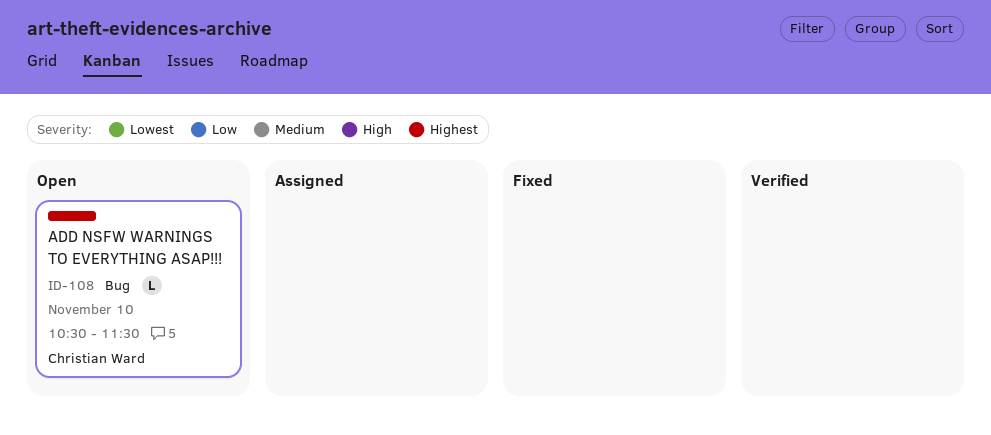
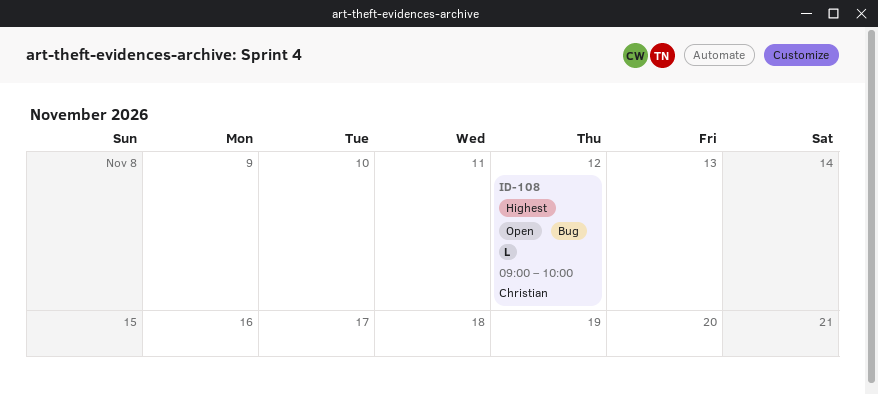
ID-108, day: Nov 10 -> Nov 12
ID-108, begins: 10:30 -> 09:00
ID-108, ends: 11:30 -> 10:00

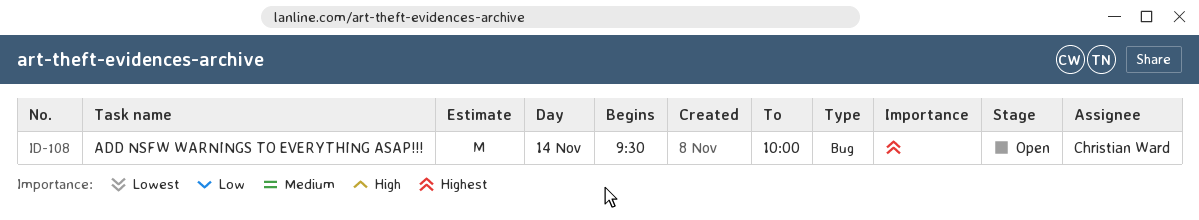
ID-108, estimate: L -> M
ID-108, day: Nov 12 -> Nov 14
ID-108, begins: 09:00 -> 09:30

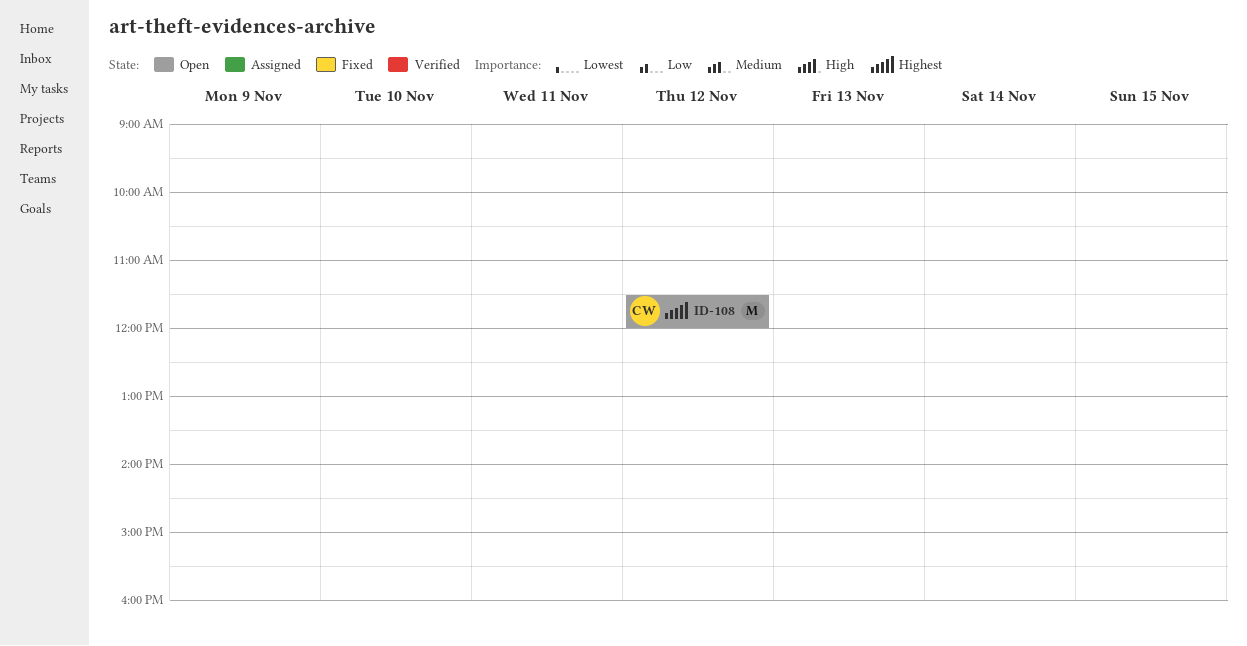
ID-108, day: Nov 14 -> Nov 12
ID-108, begins: 09:30 -> 11:30
ID-108, ends: 10:00 -> 12:00

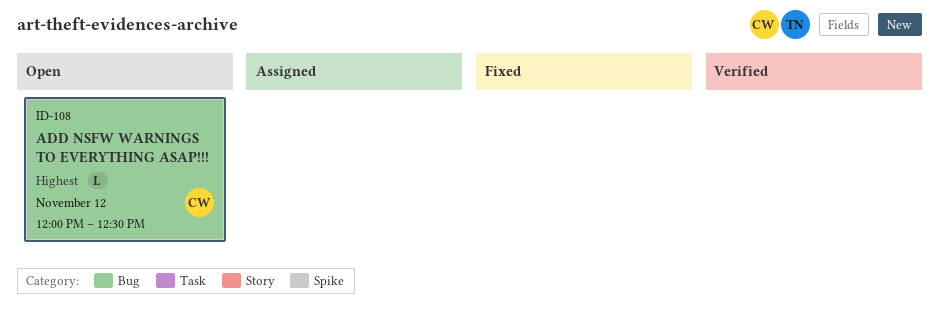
ID-108, estimate: M -> L
ID-108, begins: 11:30 -> 12:00
ID-108, ends: 12:00 -> 12:30

